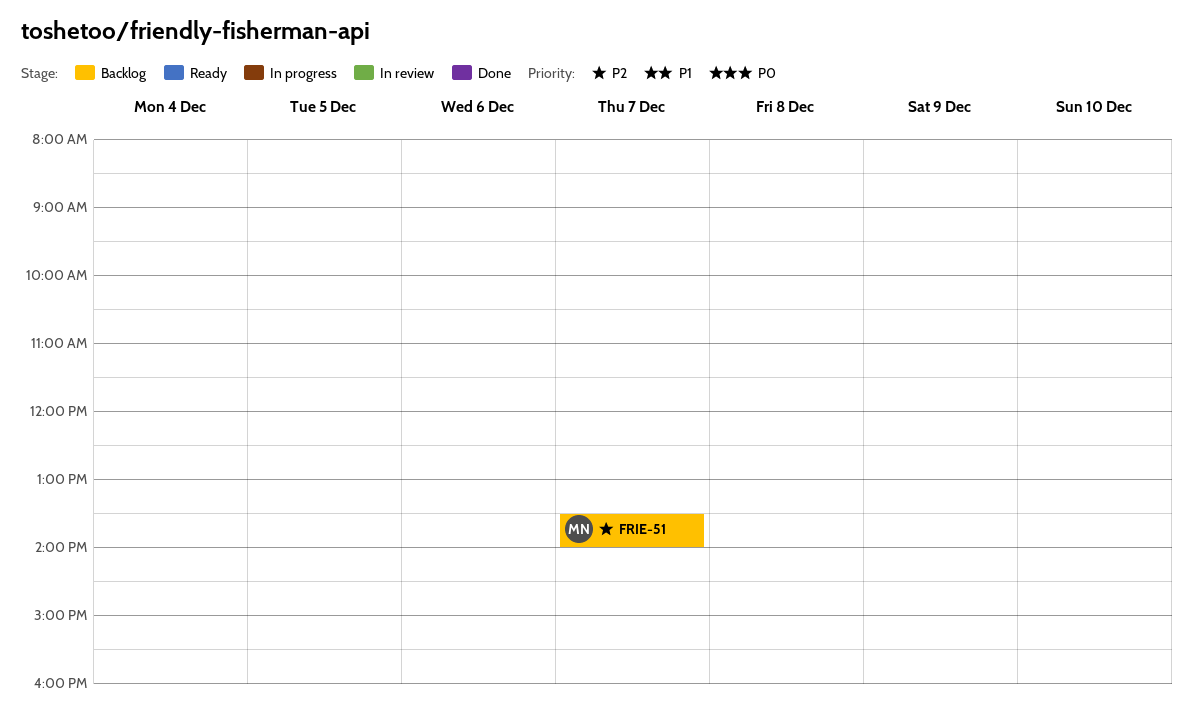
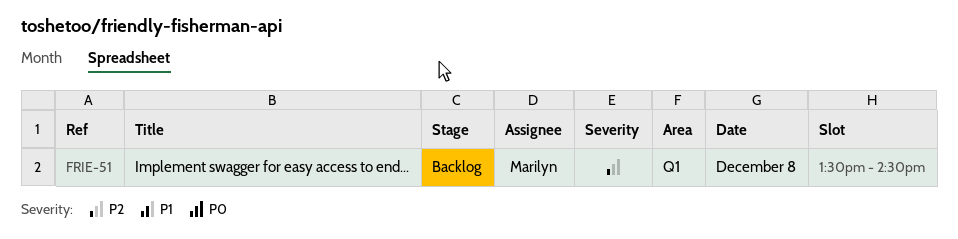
FRIE-51, day: Dec 7 -> Dec 8
FRIE-51, ends: 14:00 -> 14:30

